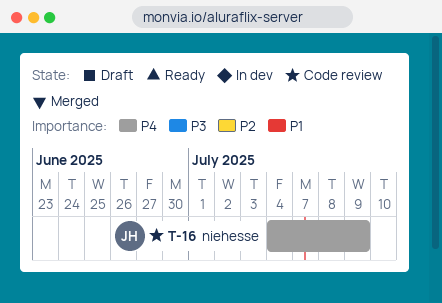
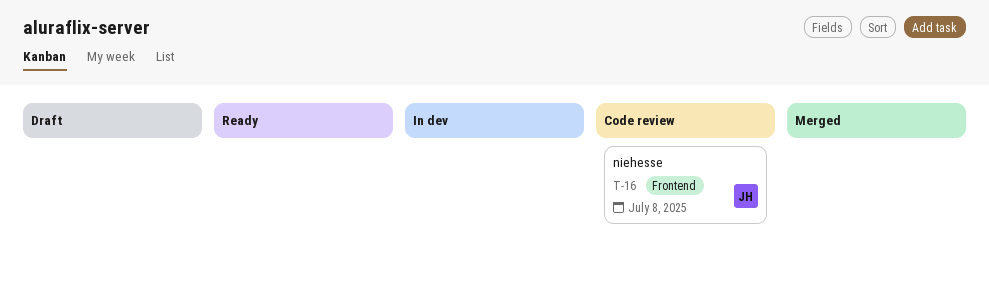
T-16, due: Jul 9 -> Jul 8

